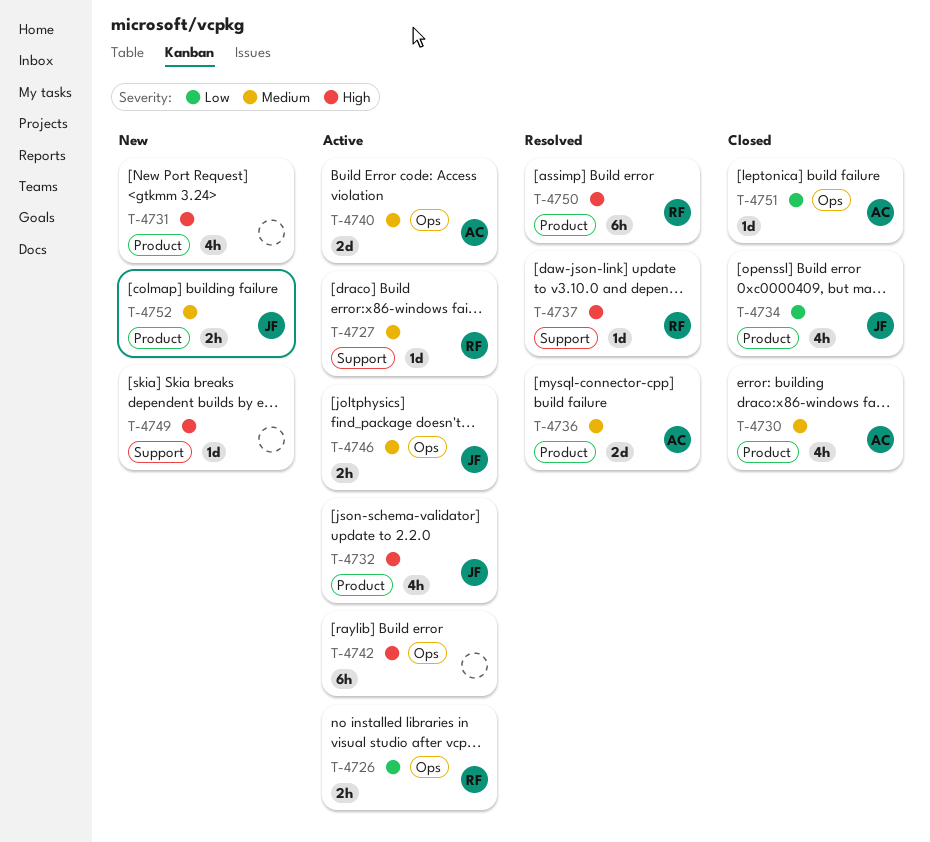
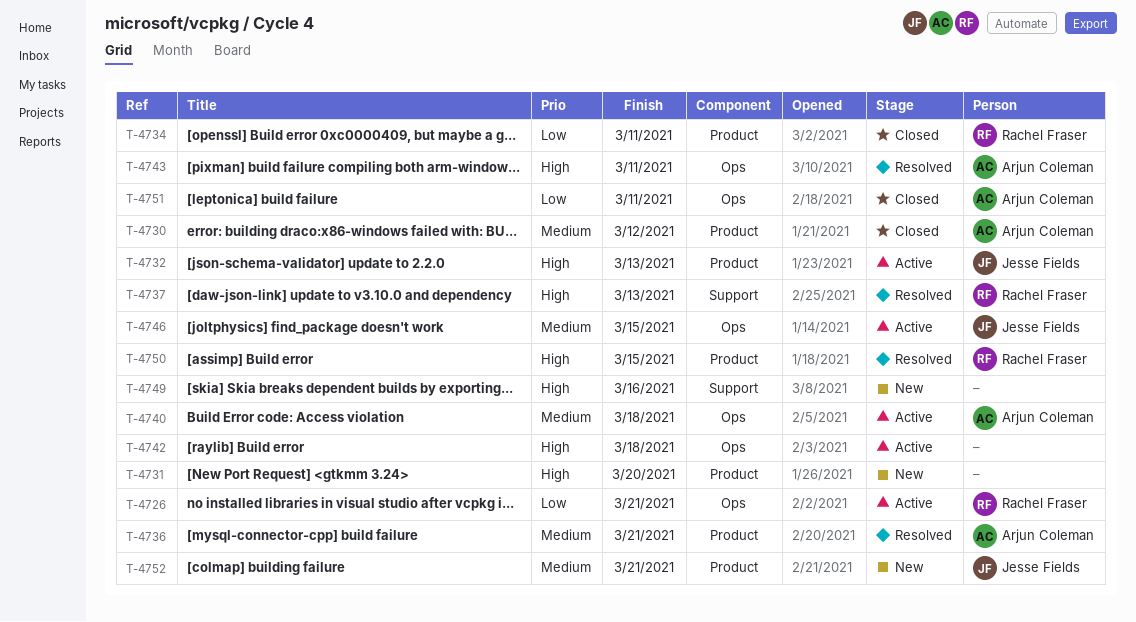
T-4727: present -> none
T-4734, owner: Jesse Fields -> Rachel Fraser
T-4743: none -> present

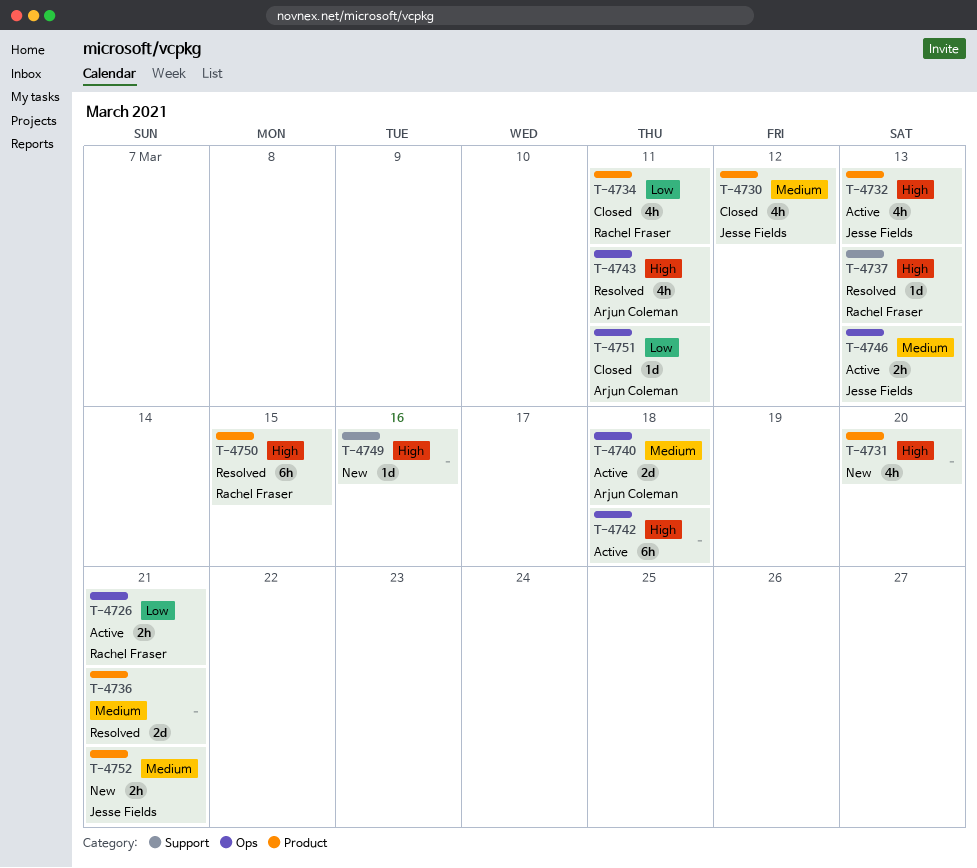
T-4730, owner: Arjun Coleman -> Jesse Fields
T-4736, owner: Arjun Coleman -> none
T-4746, due: Mar 15 -> Mar 13

